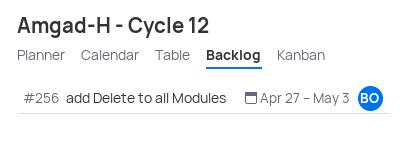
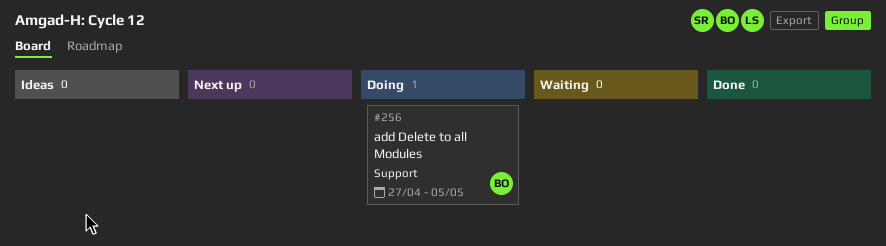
#256, due: May 3 -> May 5

